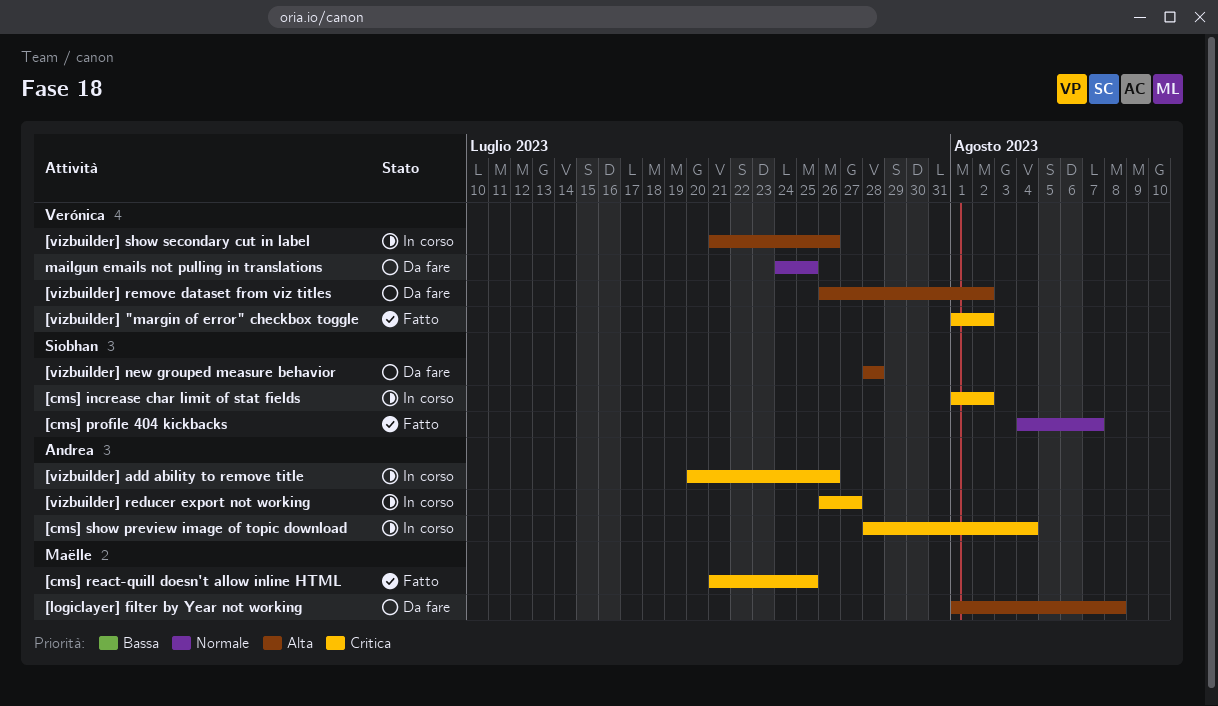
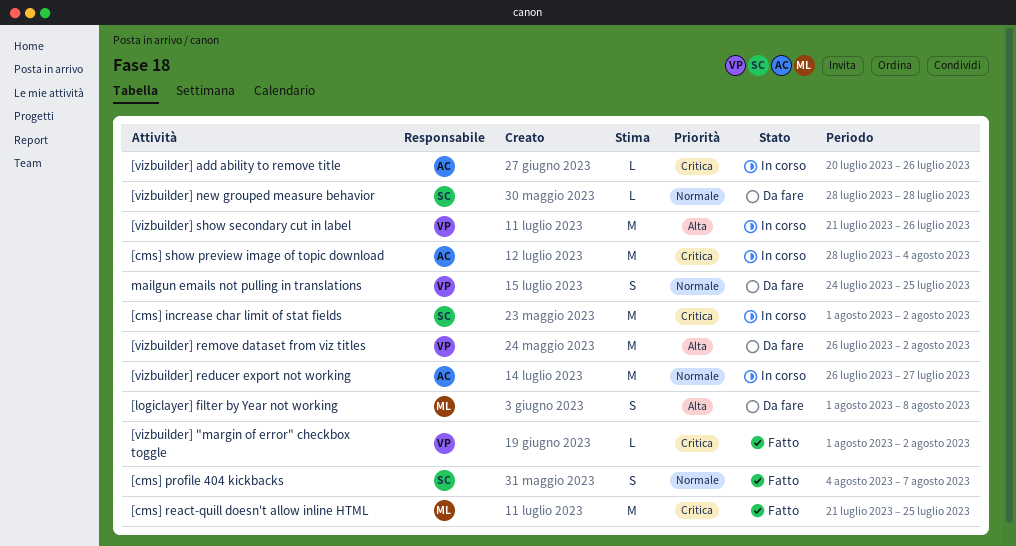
[vizbuilder] new grouped measure behavior, priority: Alta -> Normale
[vizbuilder] reducer export not working, priority: Critica -> Normale

